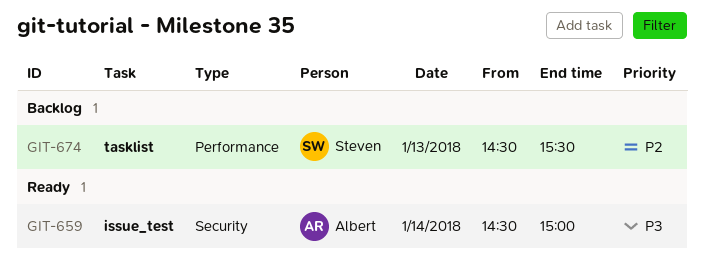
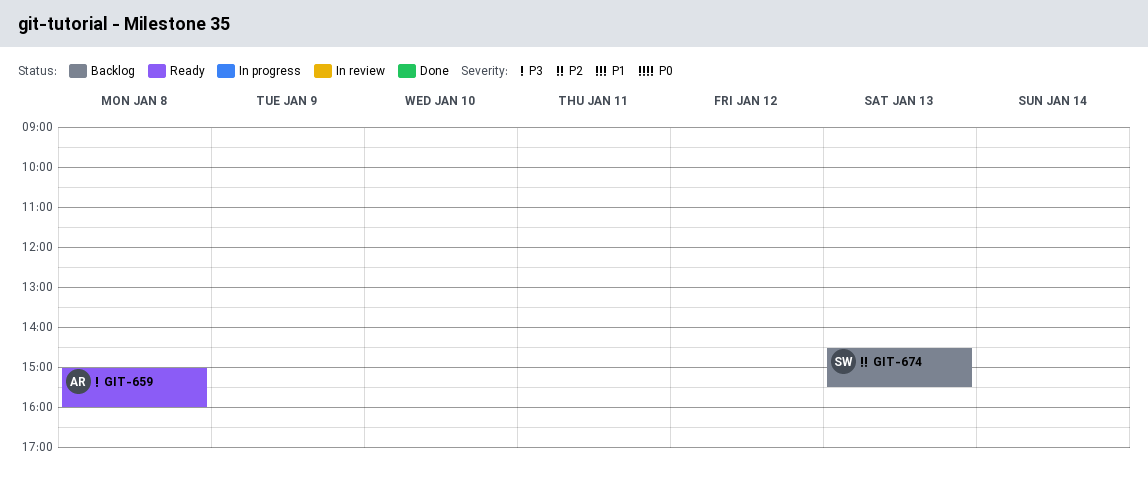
GIT-659, day: Jan 14 -> Jan 8
GIT-659, begins: 14:30 -> 15:00
GIT-659, ends: 15:00 -> 16:00

